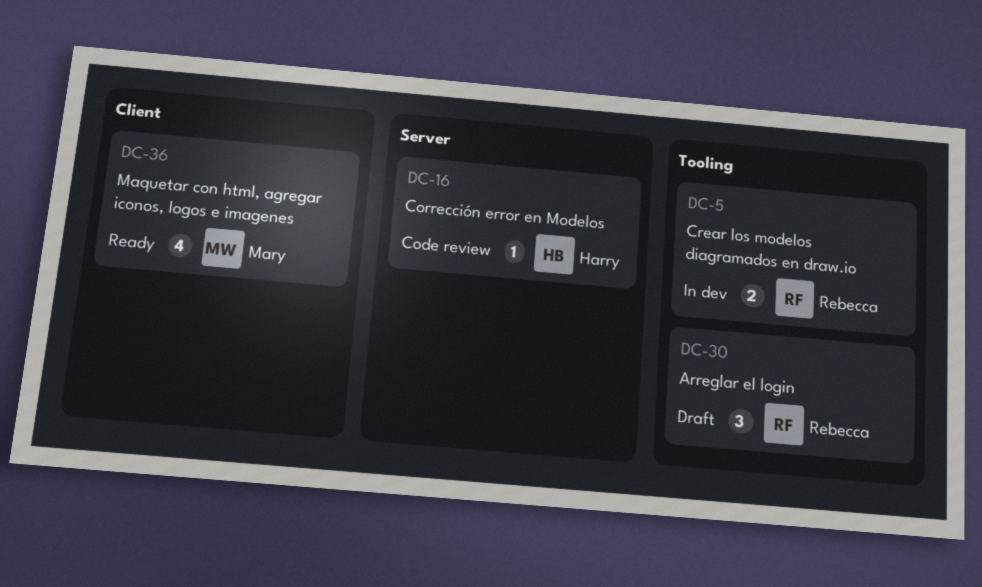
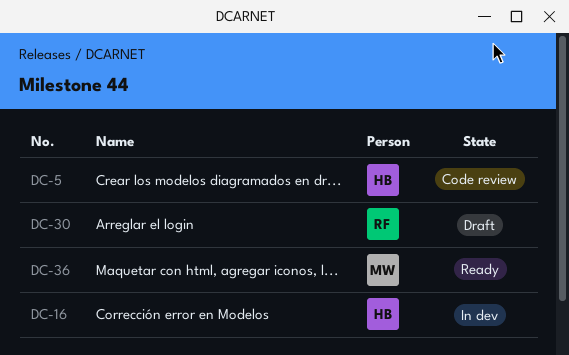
DC-5, status: In dev -> Code review
DC-5, owner: Rebecca -> Harry
DC-16, status: Code review -> In dev

